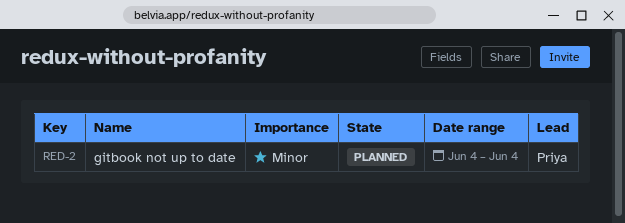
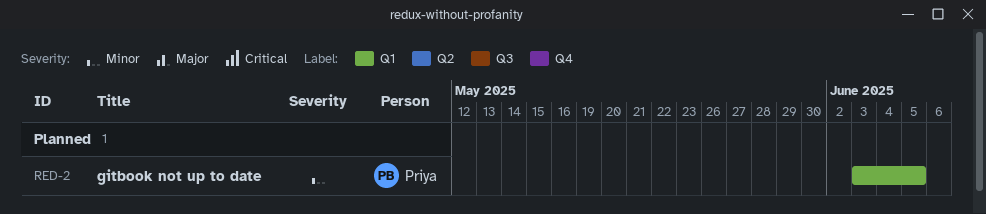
RED-2, start: Jun 4 -> Jun 3
RED-2, due: Jun 4 -> Jun 5

